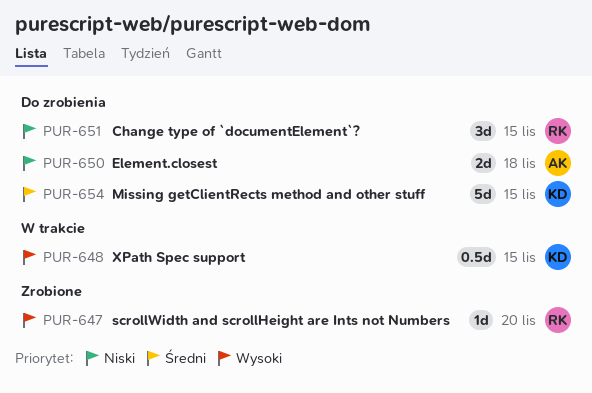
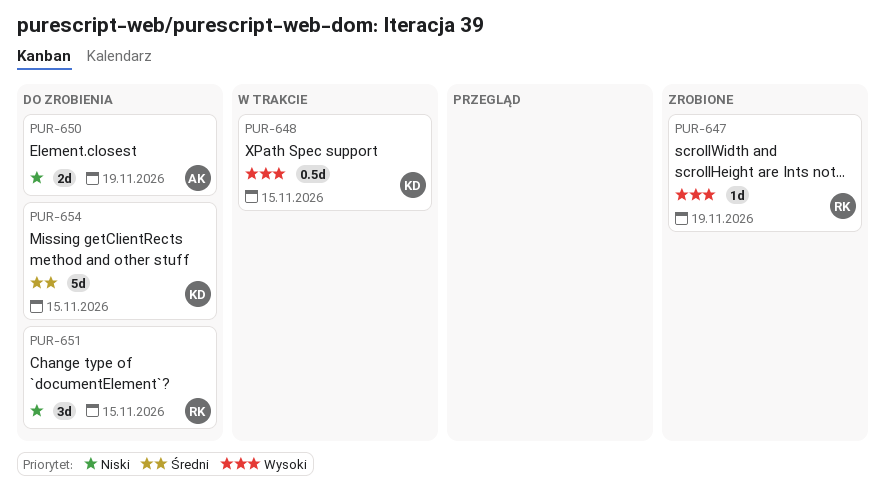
PUR-647, due: Nov 20 -> Nov 19
PUR-650, due: Nov 18 -> Nov 19

